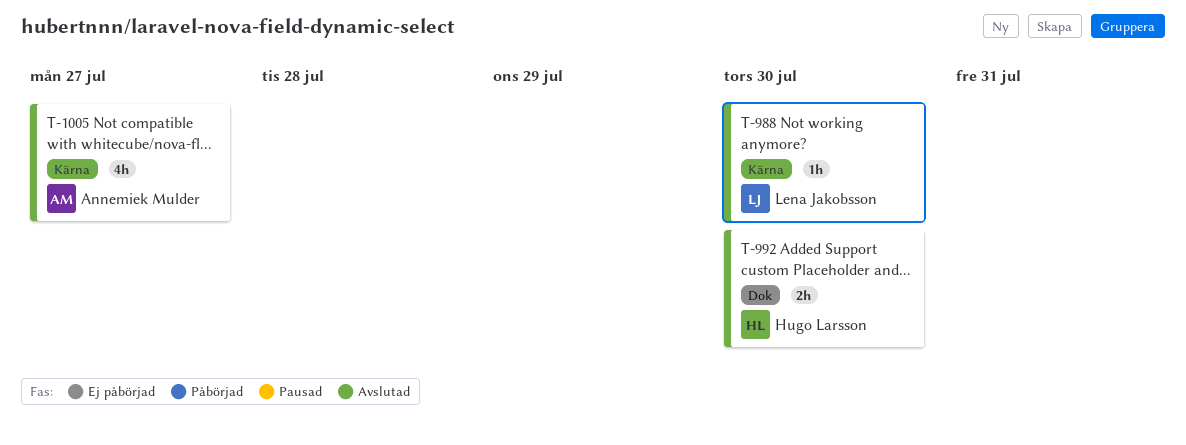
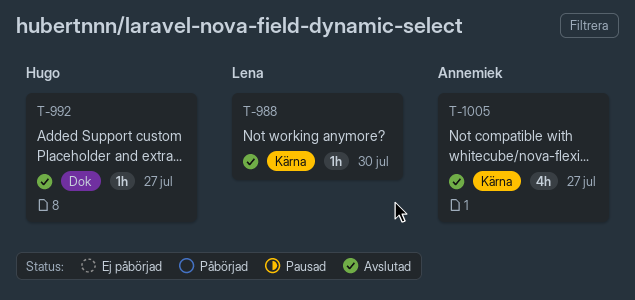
T-992, estimate: 2h -> 1h
T-992, due: Jul 30 -> Jul 27

